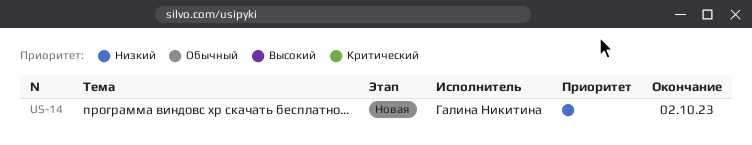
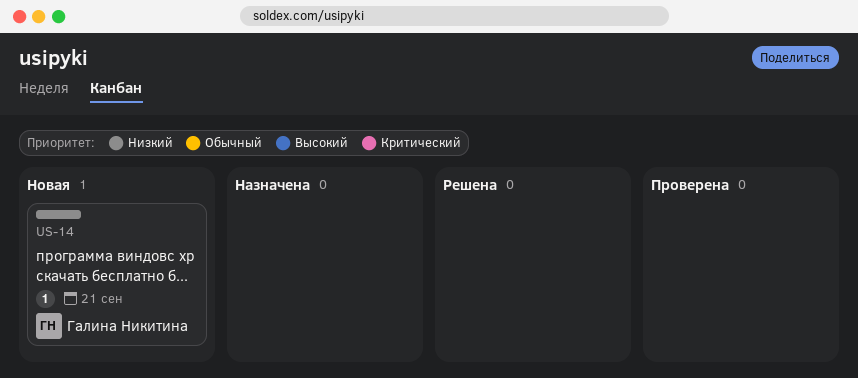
US-14, due: Oct 2 -> Sep 21

